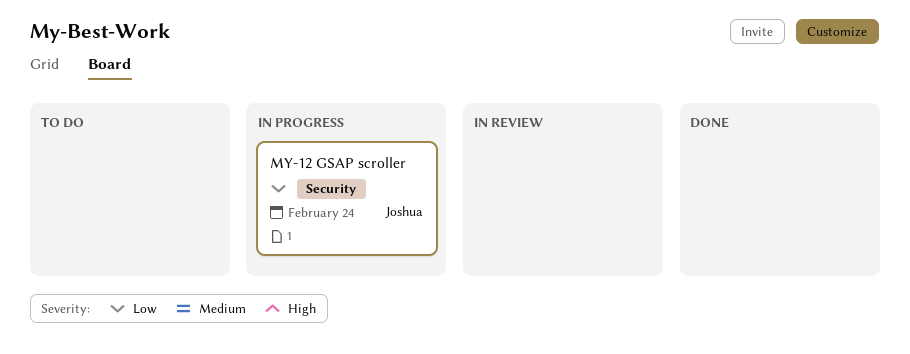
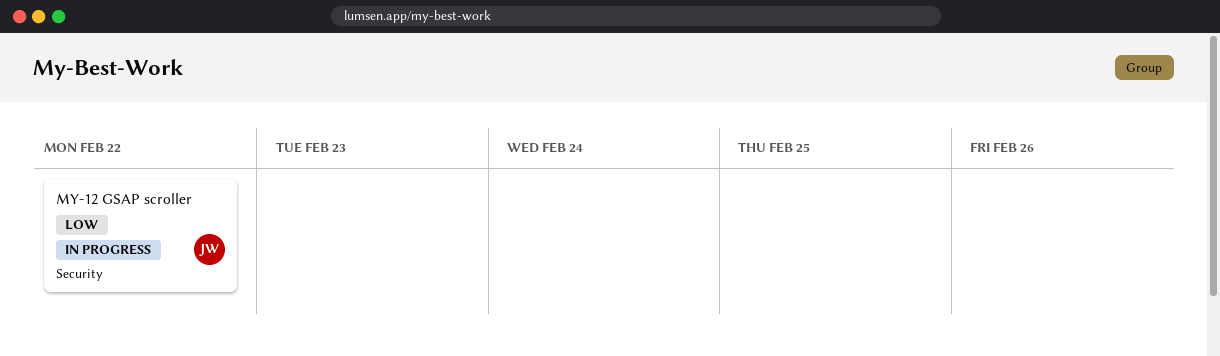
MY-12, due: Feb 24 -> Feb 22

